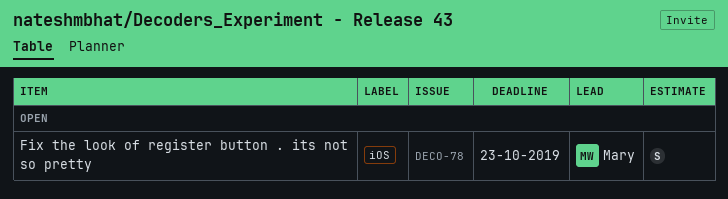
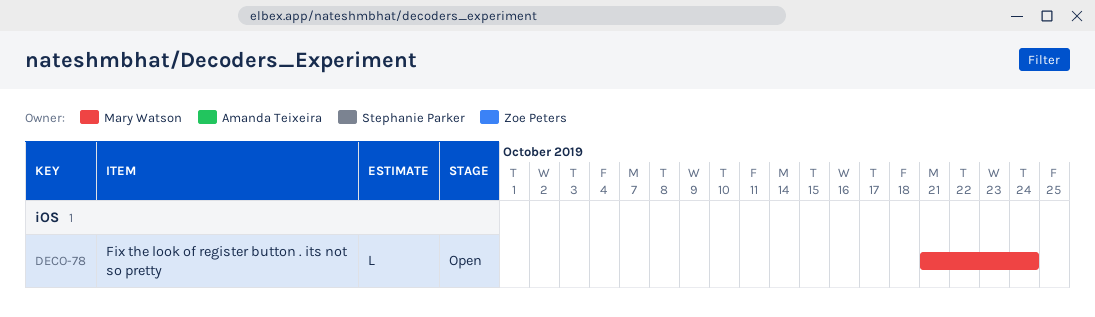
DECO-78, estimate: S -> L
DECO-78, due: Oct 23 -> Oct 24

